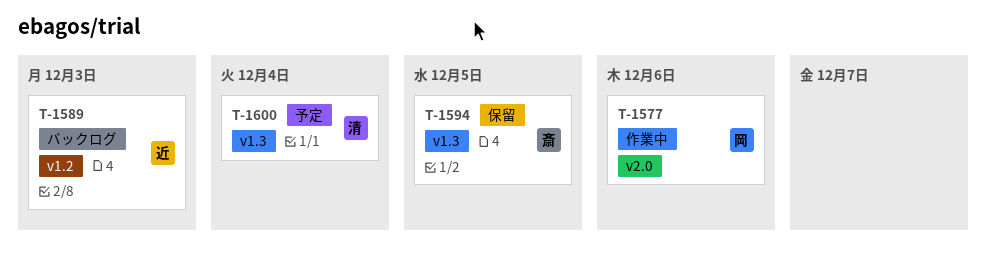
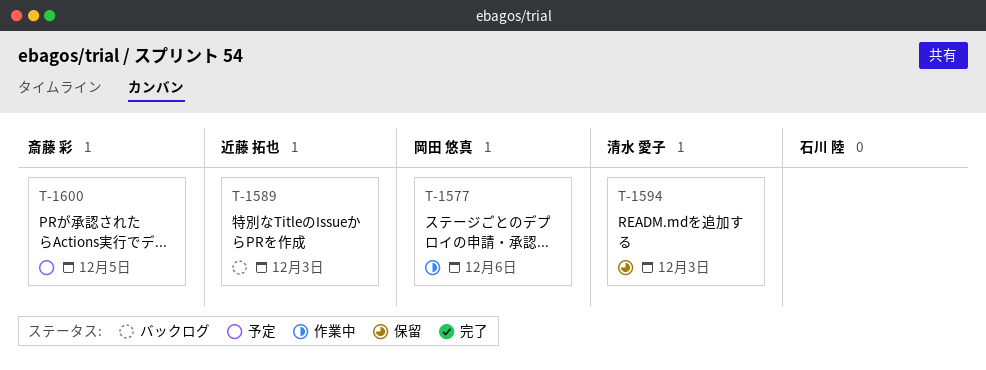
T-1594, owner: 斎藤 彩 -> 清水 愛子
T-1594, due: Dec 5 -> Dec 3
T-1600, owner: 清水 愛子 -> 斎藤 彩
T-1600, due: Dec 4 -> Dec 5

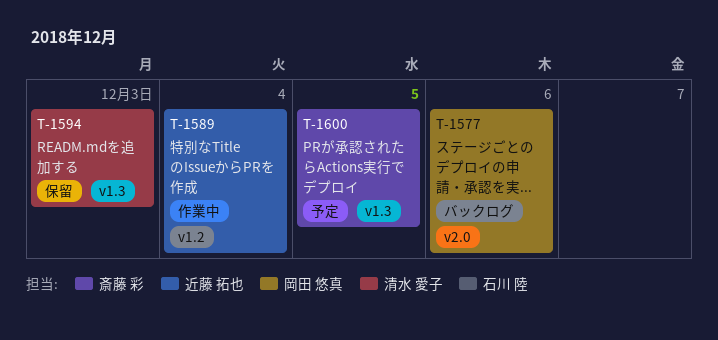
T-1577, status: 作業中 -> バックログ
T-1589, status: バックログ -> 作業中
T-1589, due: Dec 3 -> Dec 4

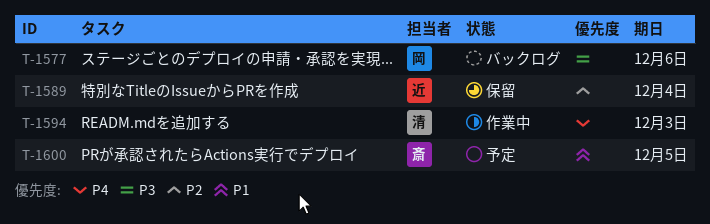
T-1589, status: 作業中 -> 保留
T-1594, status: 保留 -> 作業中

